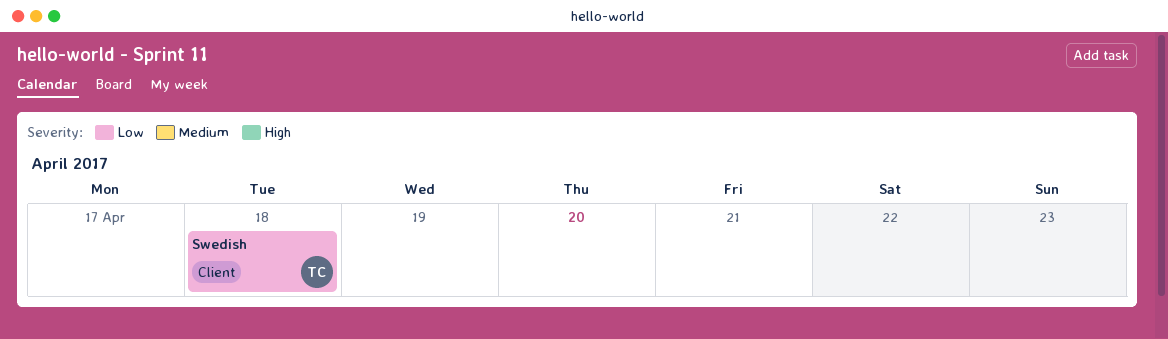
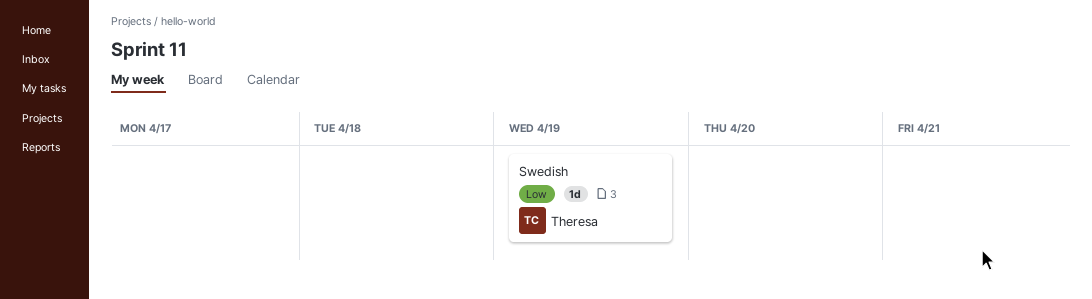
Swedish, due: Apr 18 -> Apr 19

